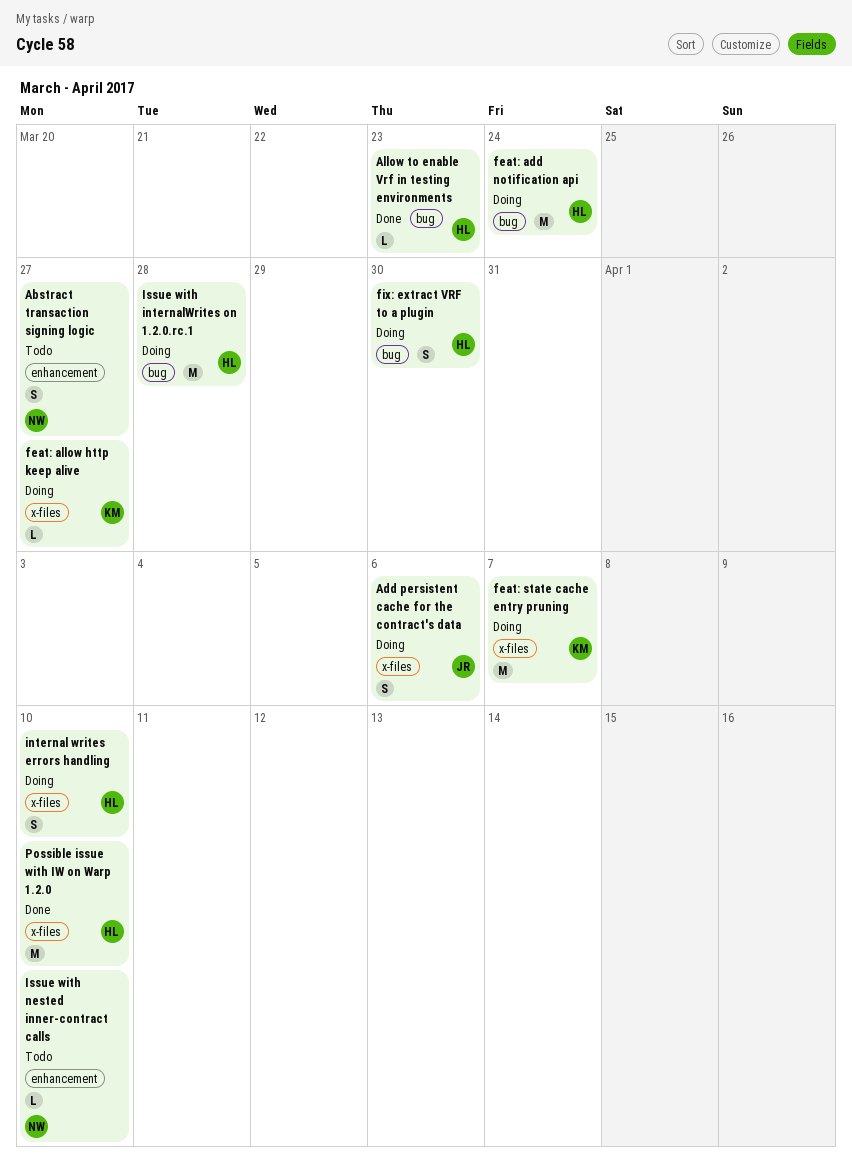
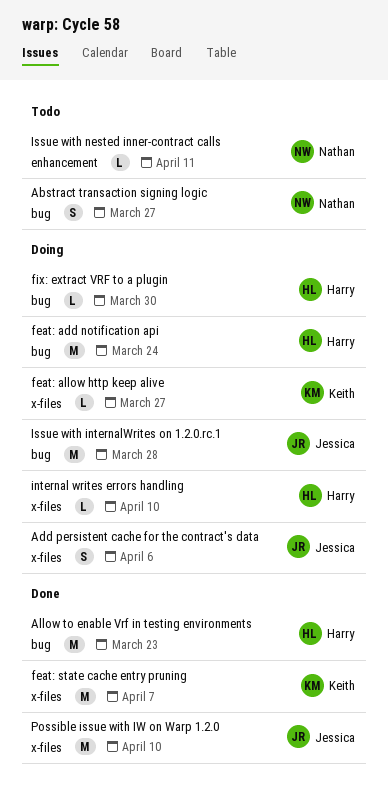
Abstract transaction signing logic, label: enhancement -> bug
Allow to enable Vrf in testing environments, estimate: L -> M
feat: state cache entry pruning, status: Doing -> Done
fix: extract VRF to a plugin, estimate: S -> L
internal writes errors handling, estimate: S -> L
Issue with internalWrites on 1.2.0.rc.1, owner: Harry -> Jessica
Issue with nested inner-contract calls, due: Apr 10 -> Apr 11
Possible issue with IW on Warp 1.2.0, owner: Harry -> Jessica

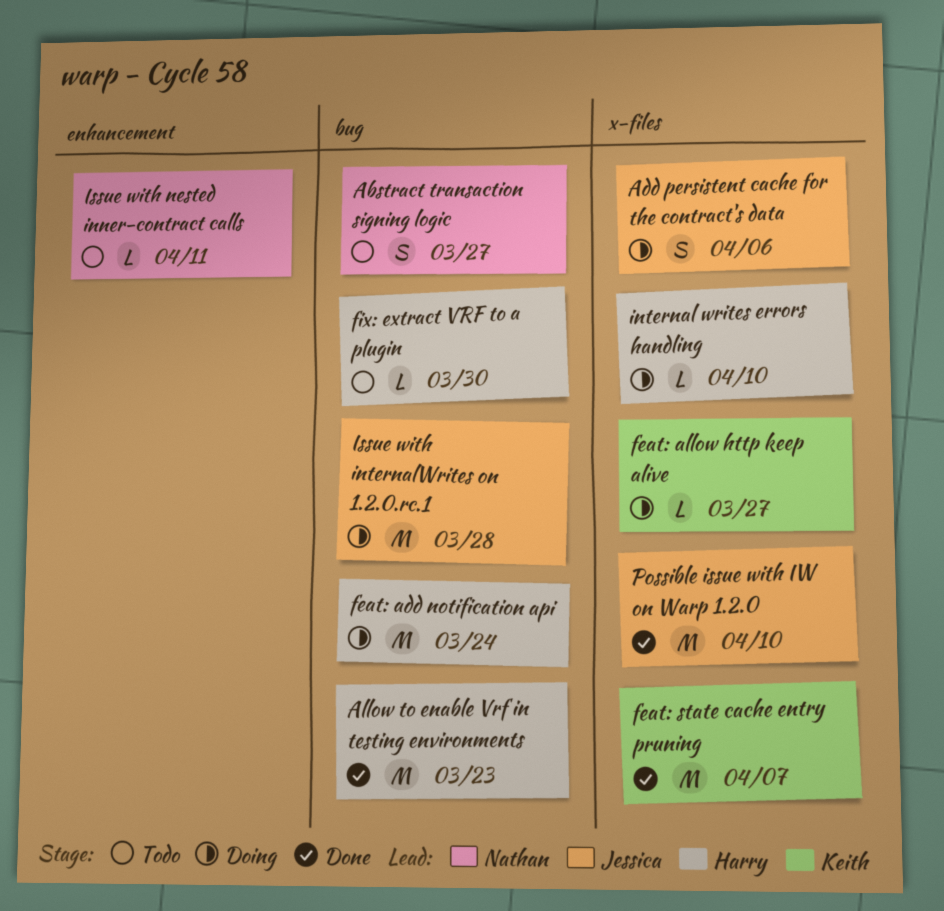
fix: extract VRF to a plugin, status: Doing -> Todo

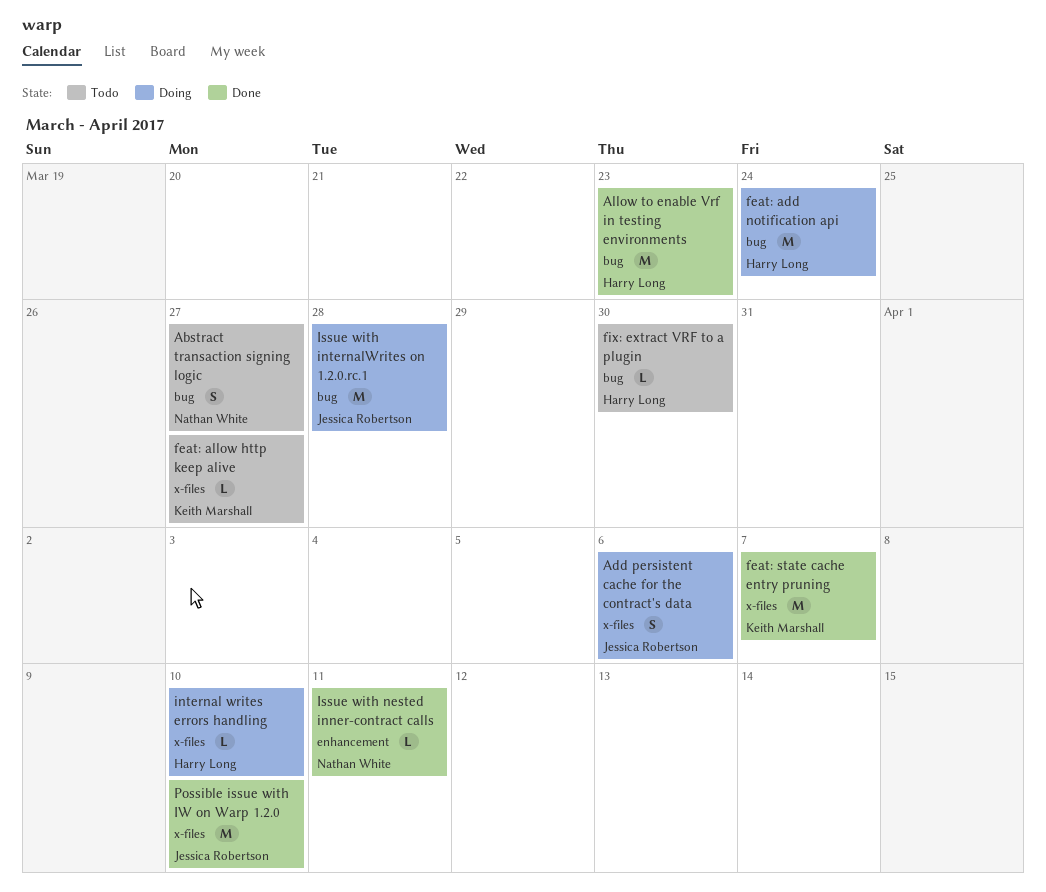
feat: allow http keep alive, status: Doing -> Todo
Issue with nested inner-contract calls, status: Todo -> Done

